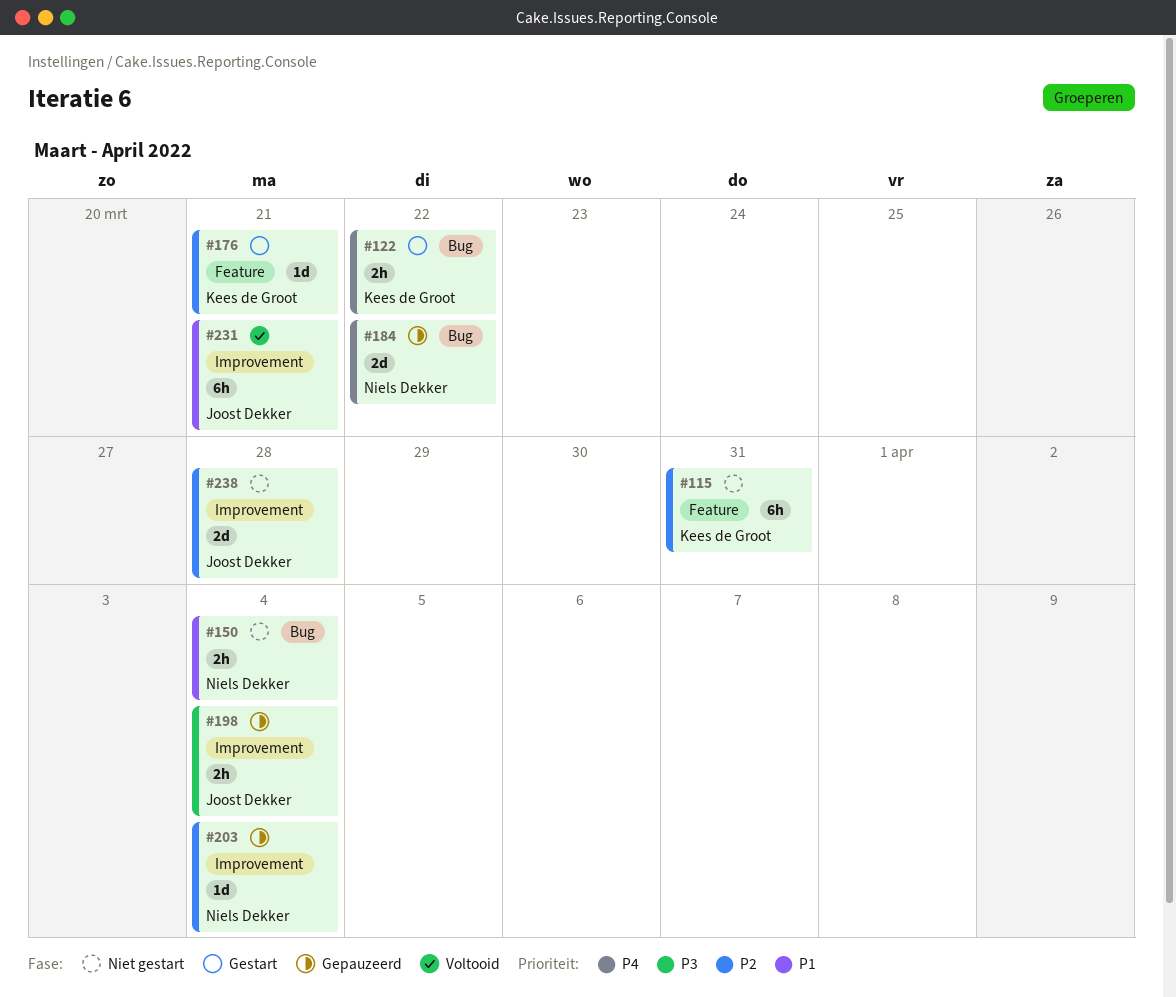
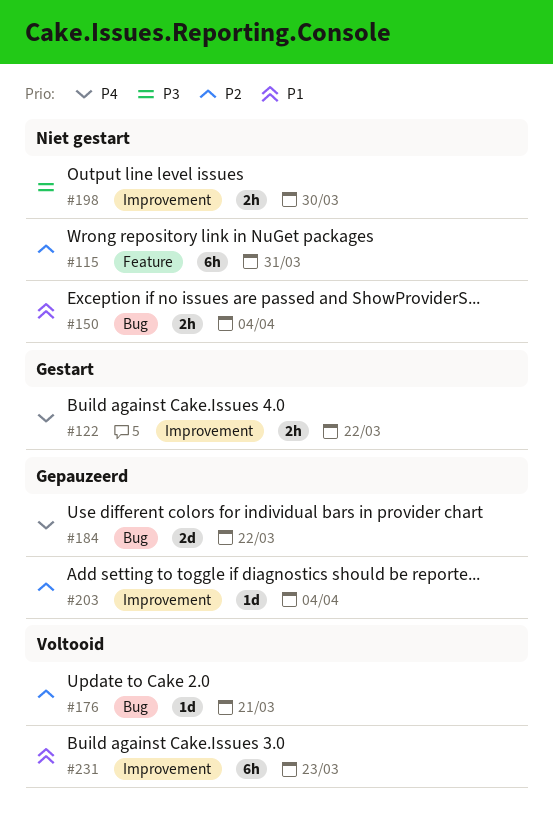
#122, label: Bug -> Improvement
#176, status: Gestart -> Voltooid
#176, label: Feature -> Bug
#198, status: Gepauzeerd -> Niet gestart
#198, due: Apr 4 -> Mar 30
#231, due: Mar 21 -> Mar 23
#238: present -> none

